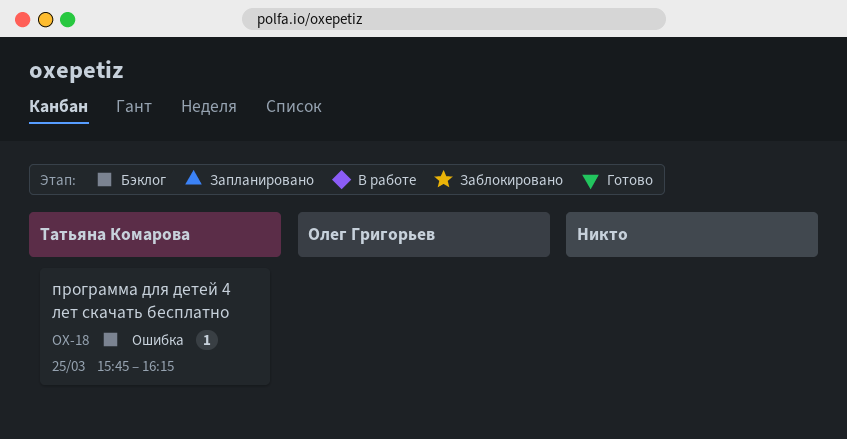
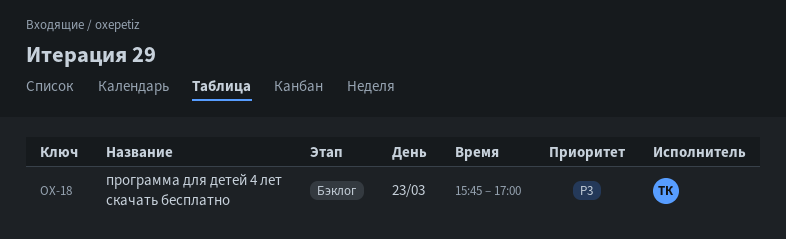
OX-18, day: Mar 25 -> Mar 23
OX-18, ends: 16:15 -> 17:00

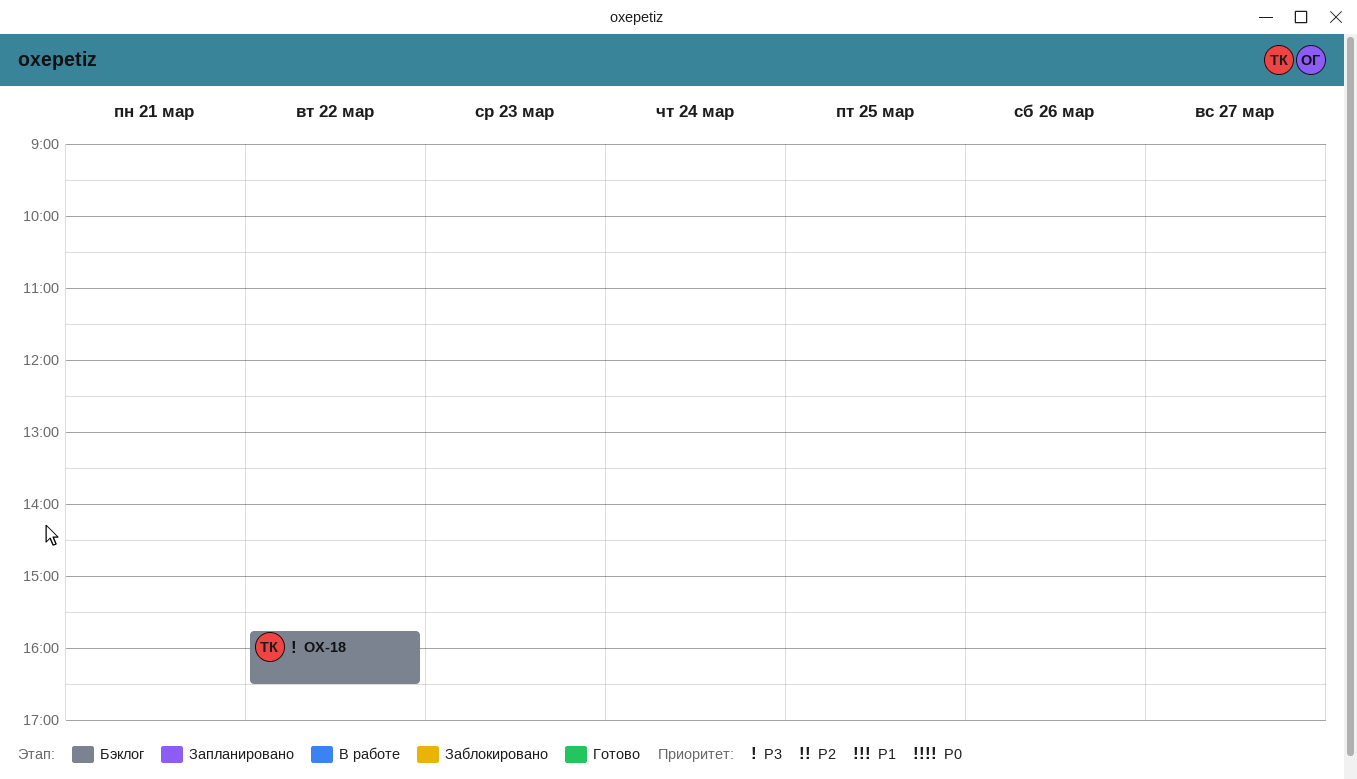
OX-18, day: Mar 23 -> Mar 22
OX-18, ends: 17:00 -> 16:30

